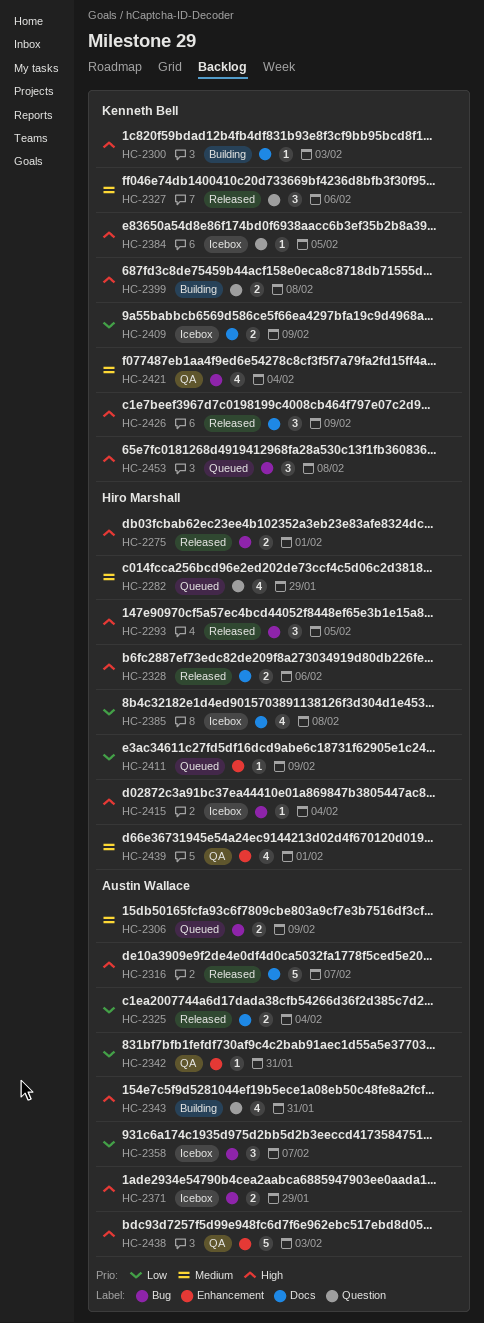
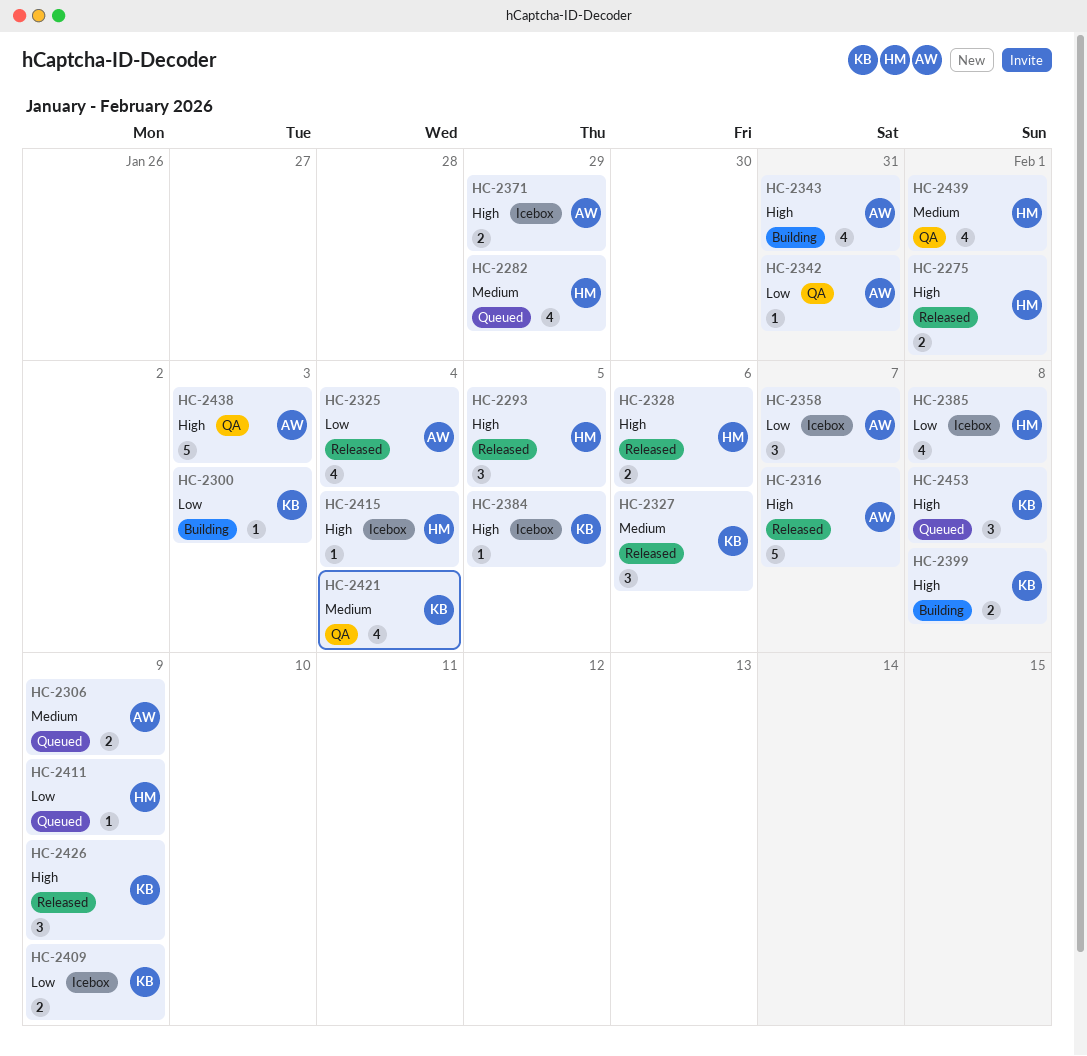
HC-2300, priority: High -> Low
HC-2325, estimate: 2 -> 4

